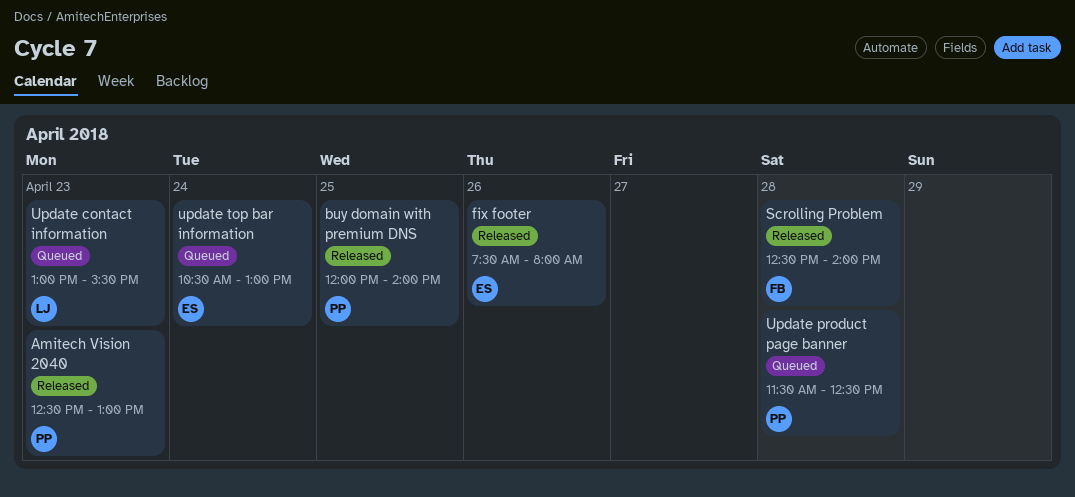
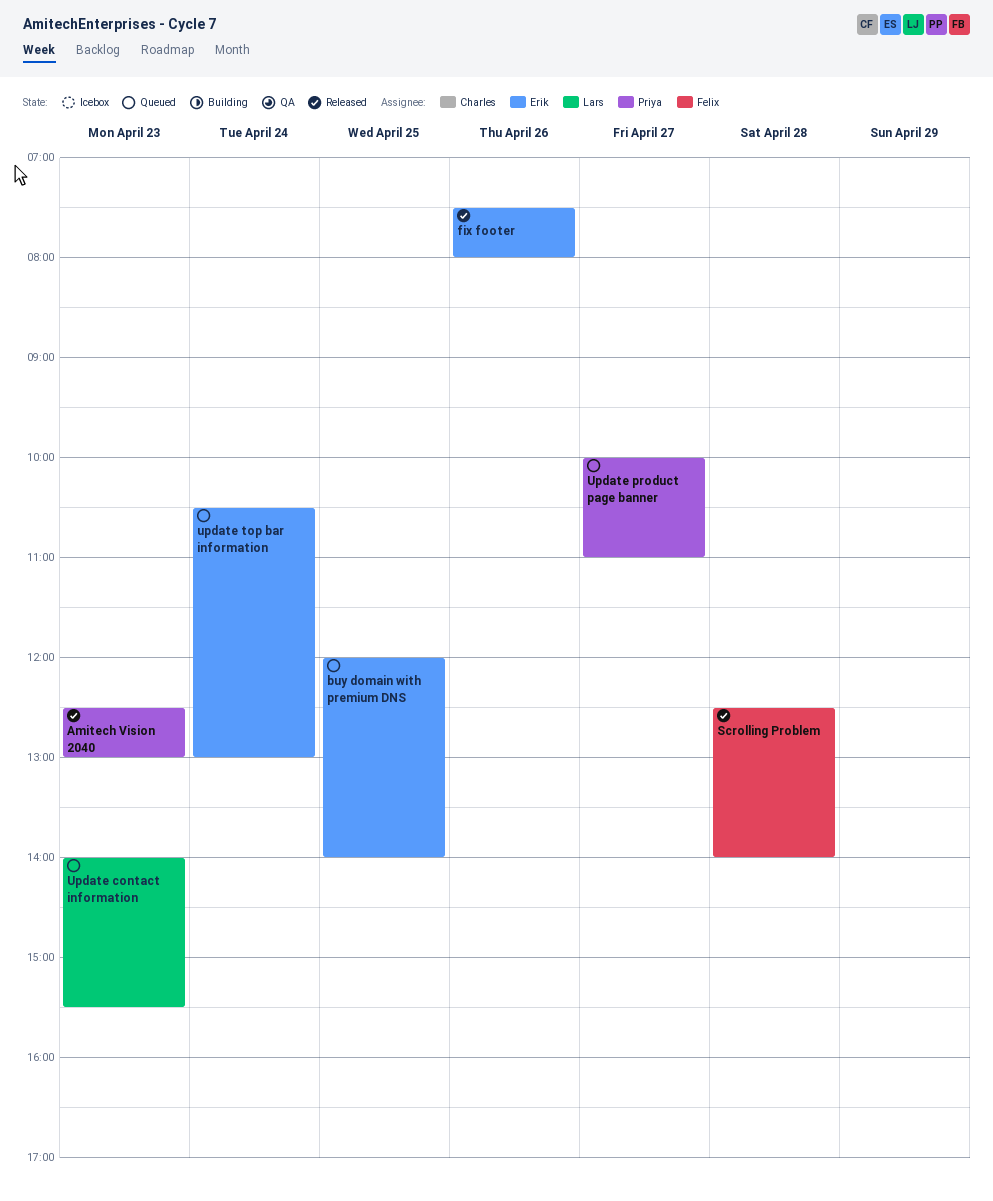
buy domain with premium DNS, status: Released -> Queued
buy domain with premium DNS, owner: Priya -> Erik
Update contact information, begins: 13:00 -> 14:00
Update product page banner, day: Apr 28 -> Apr 27
Update product page banner, begins: 11:30 -> 10:00
Update product page banner, ends: 12:30 -> 11:00

